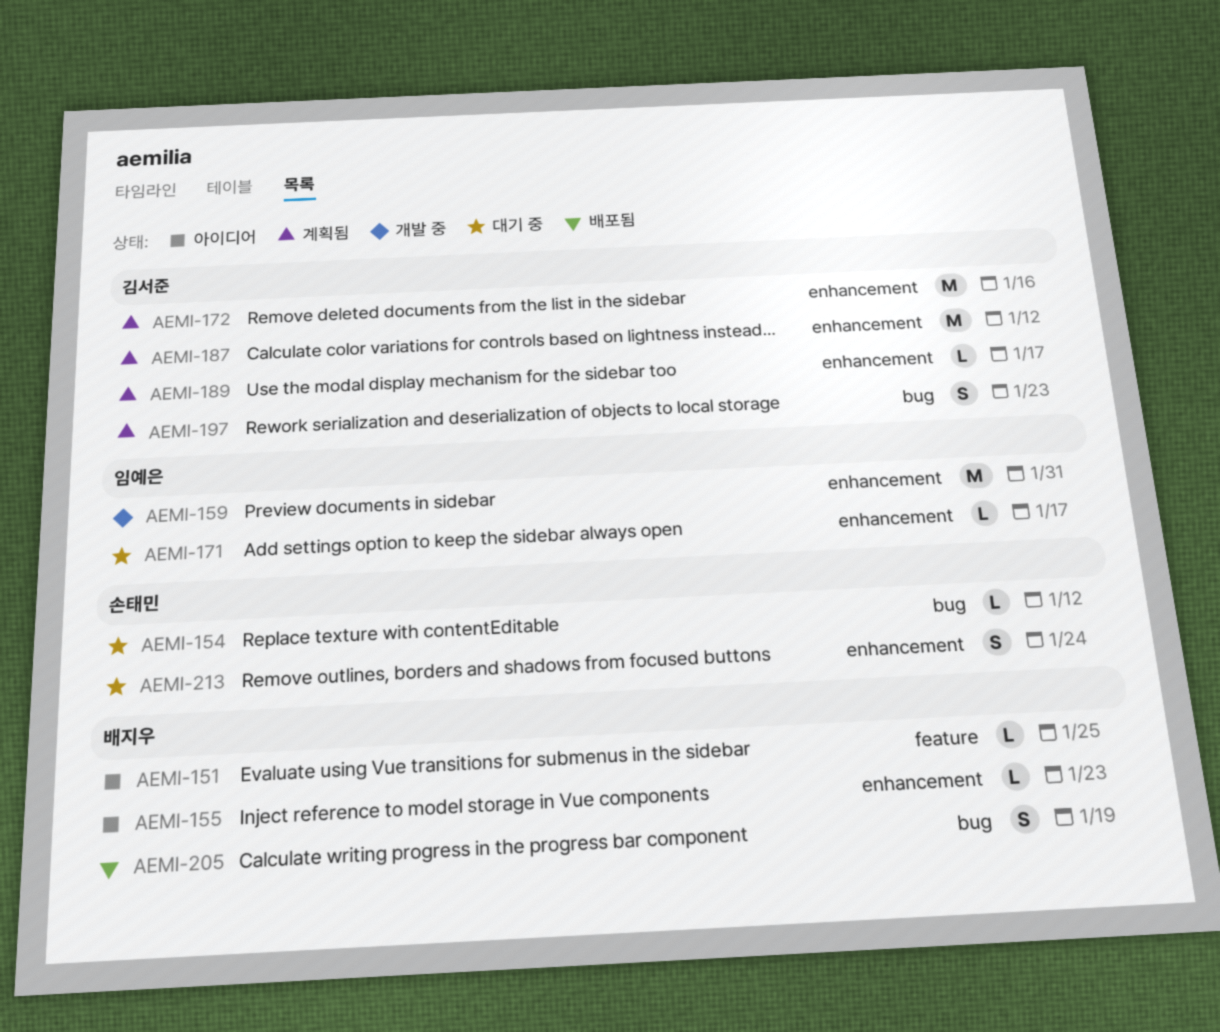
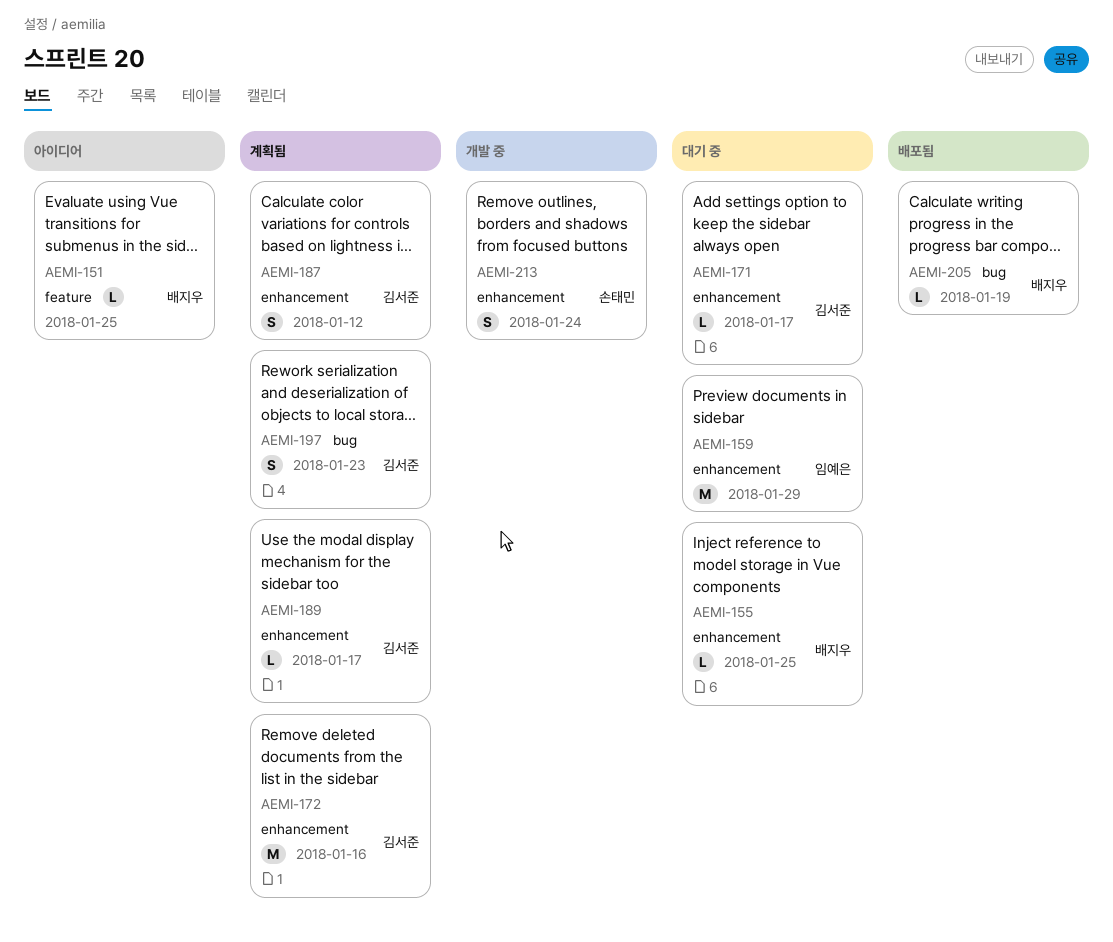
AEMI-154: present -> none
AEMI-155, status: 아이디어 -> 대기 중
AEMI-155, due: Jan 23 -> Jan 25
AEMI-159, status: 개발 중 -> 대기 중
AEMI-159, due: Jan 31 -> Jan 29
AEMI-171, owner: 임예은 -> 김서준
AEMI-187, estimate: M -> S
AEMI-205, estimate: S -> L
AEMI-213, status: 대기 중 -> 개발 중

